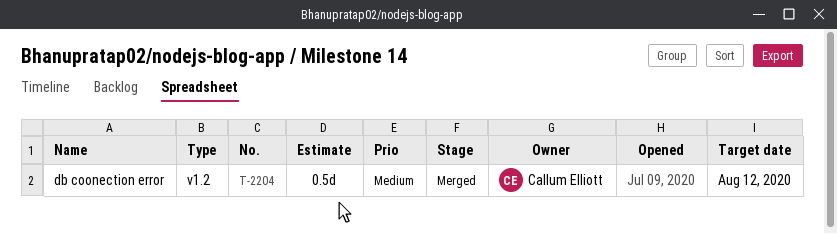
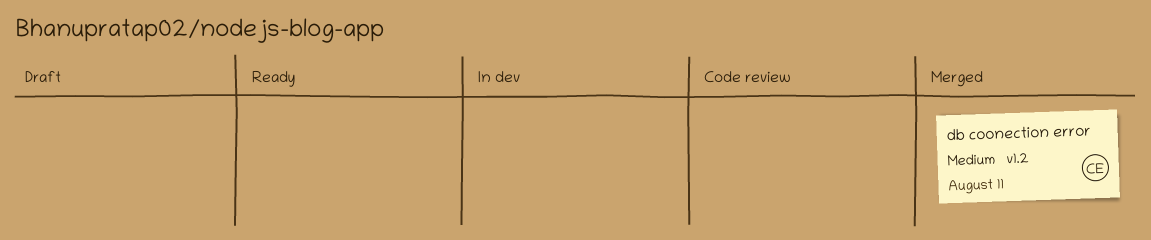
db coonection error, due: Aug 12 -> Aug 11

